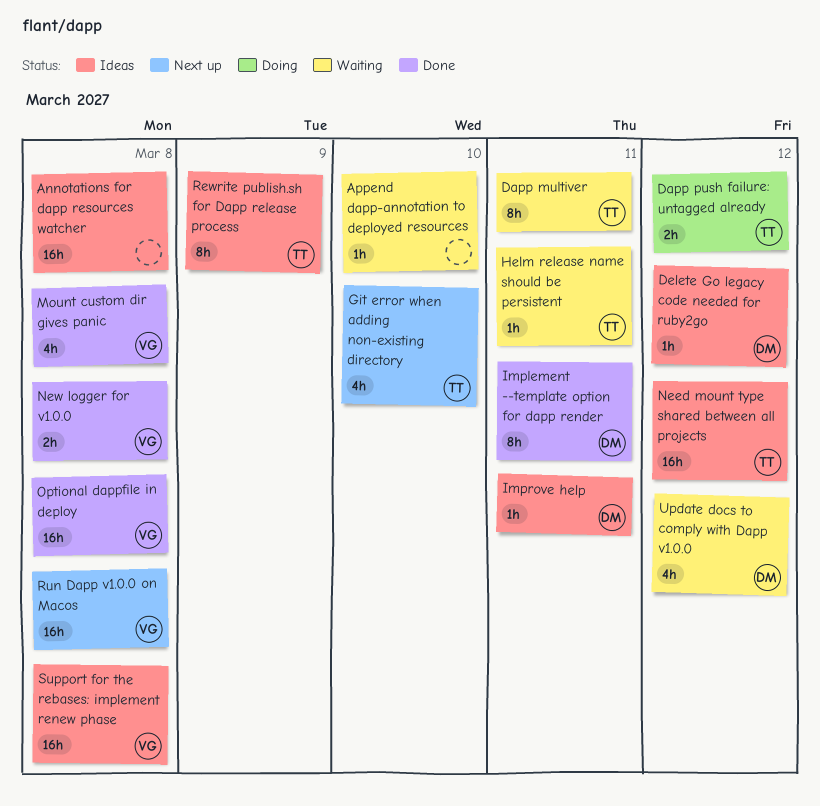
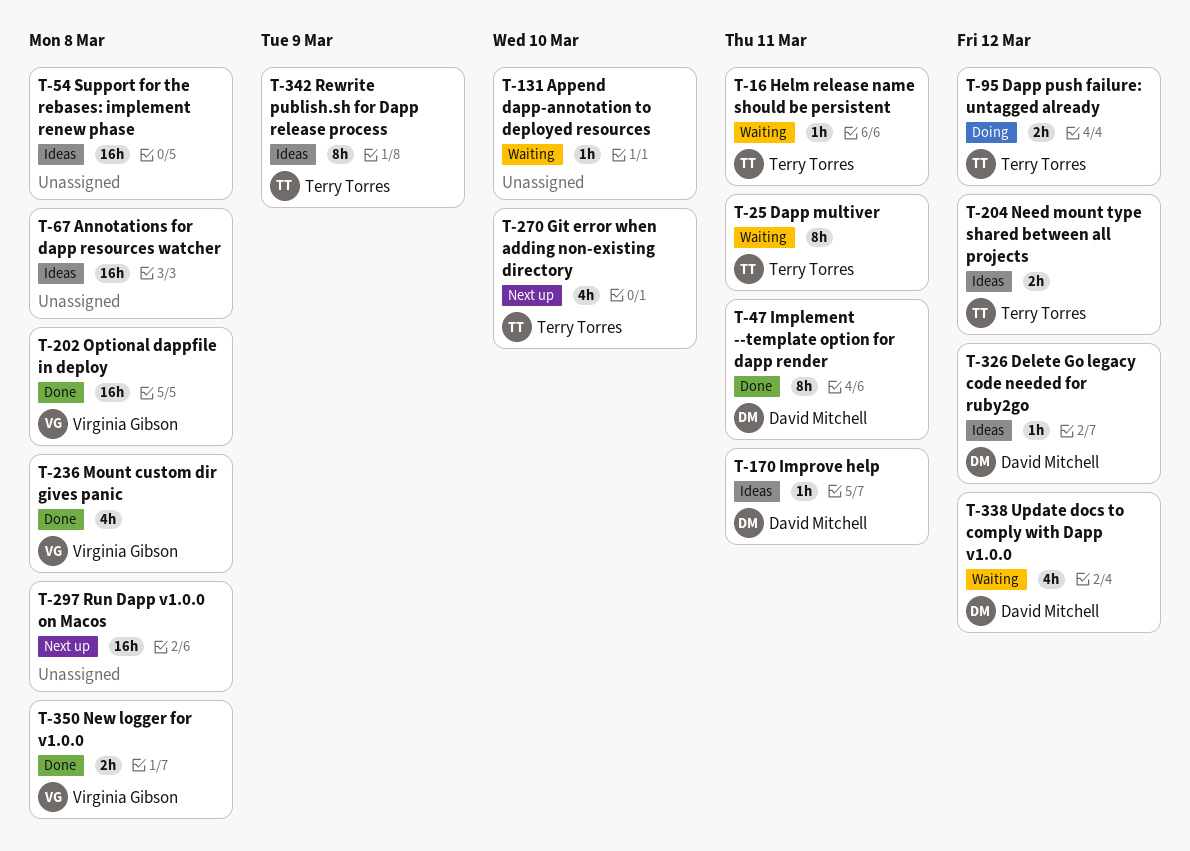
Need mount type shared between all projects, estimate: 16h -> 2h
Run Dapp v1.0.0 on Macos, owner: Virginia Gibson -> none
Support for the rebases: implement renew phase, owner: Virginia Gibson -> none

